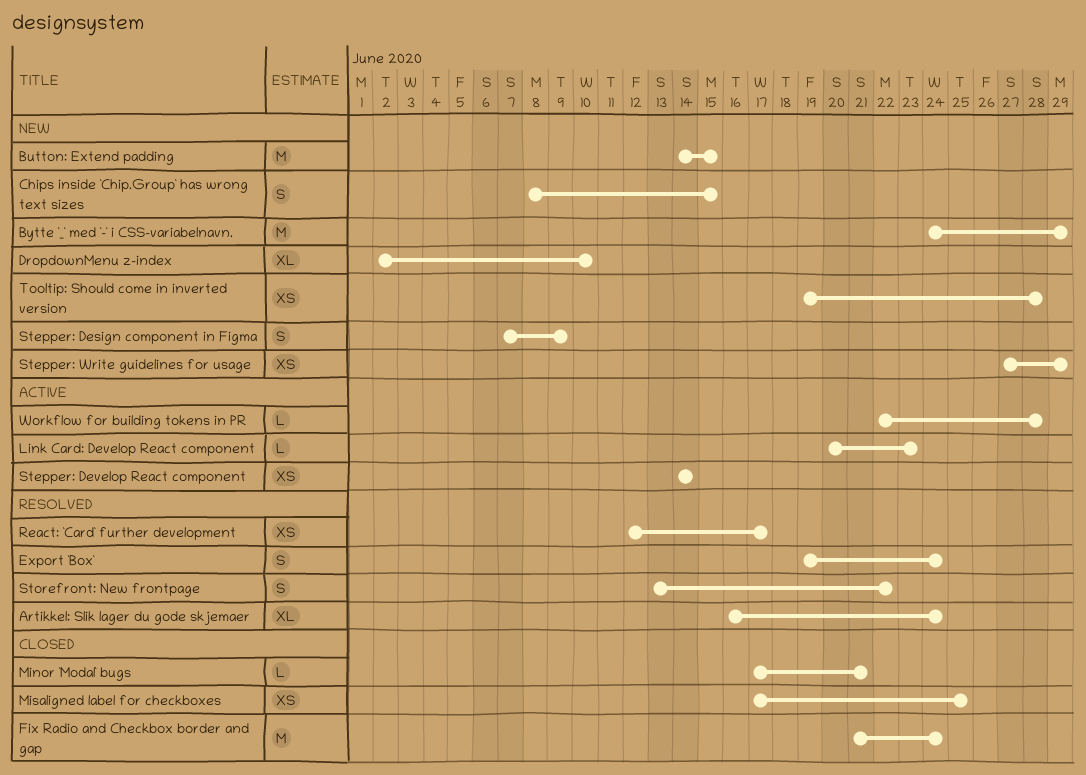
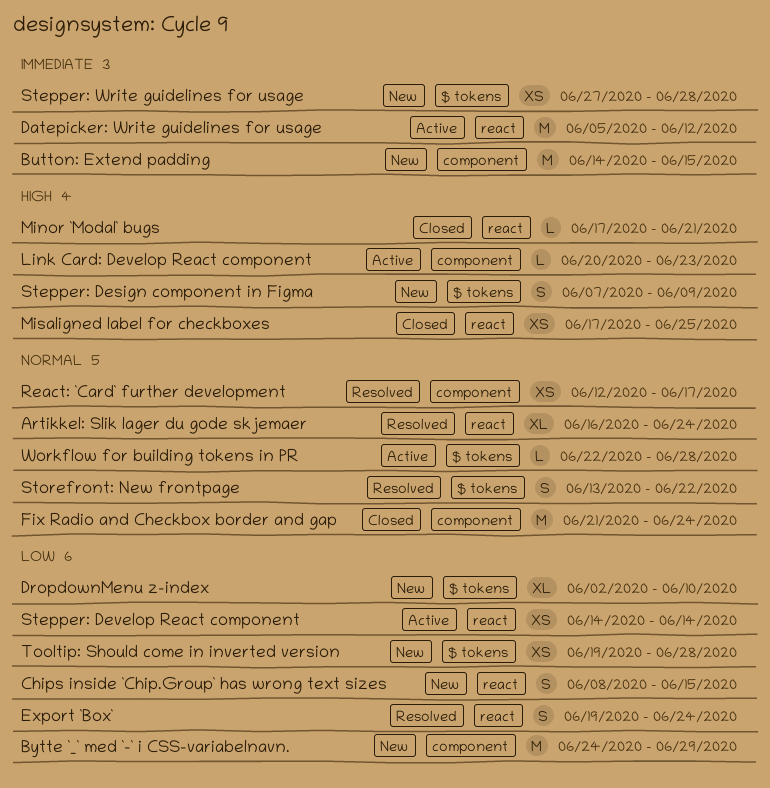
Datepicker: Write guidelines for usage: none -> present
Stepper: Write guidelines for usage, due: Jun 29 -> Jun 28

